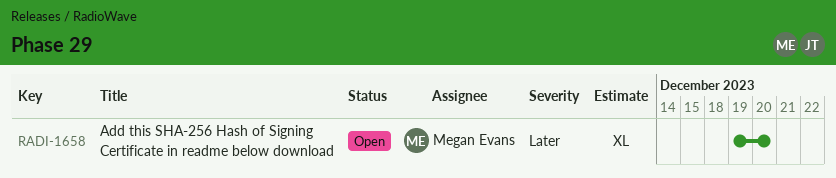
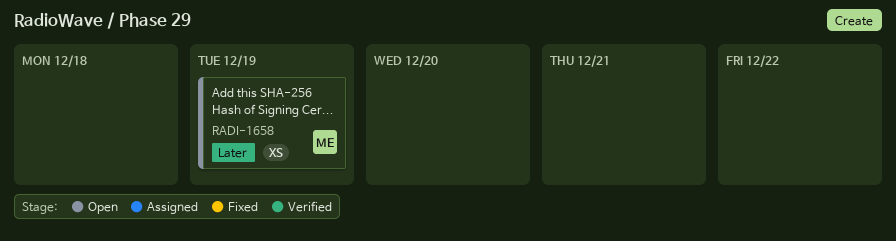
RADI-1658, estimate: XL -> XS
RADI-1658, due: Dec 20 -> Dec 19

